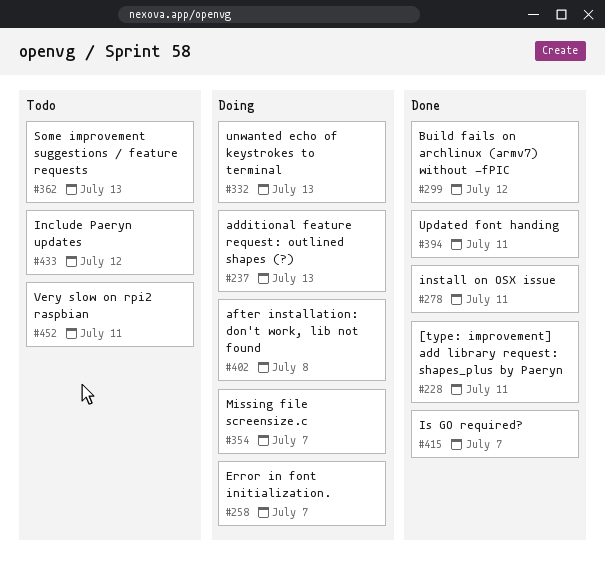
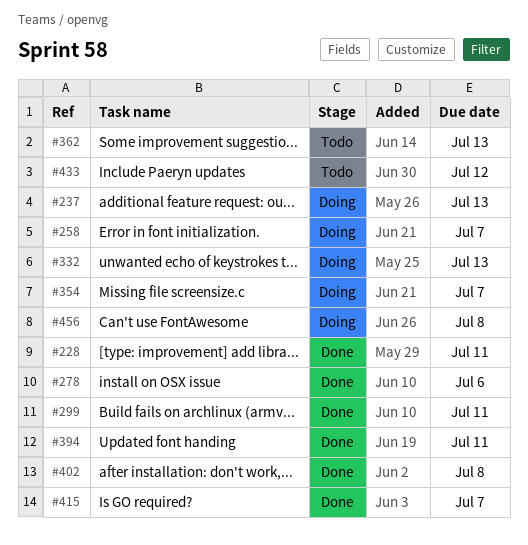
#278, due: Jul 11 -> Jul 6
#299, due: Jul 12 -> Jul 11
#402, status: Doing -> Done
#452: present -> none
#456: none -> present

